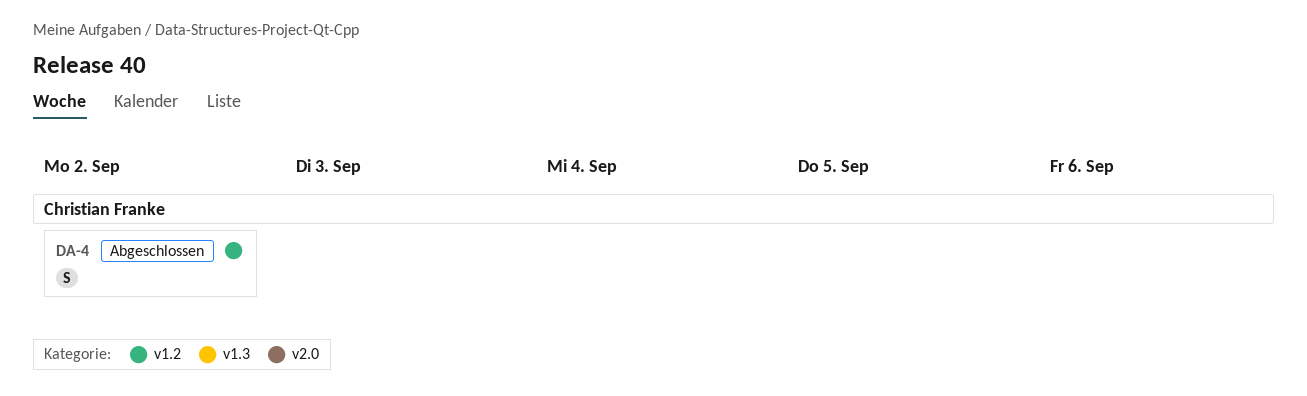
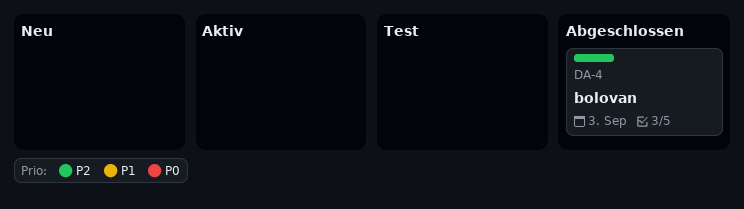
DA-4, due: Sep 2 -> Sep 3

